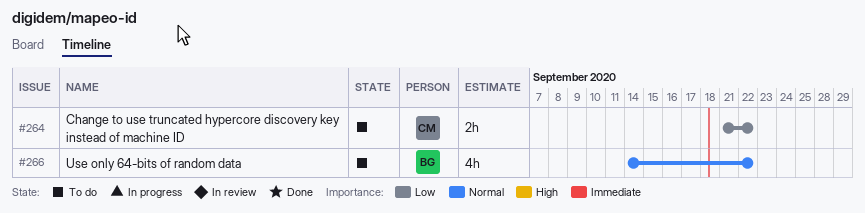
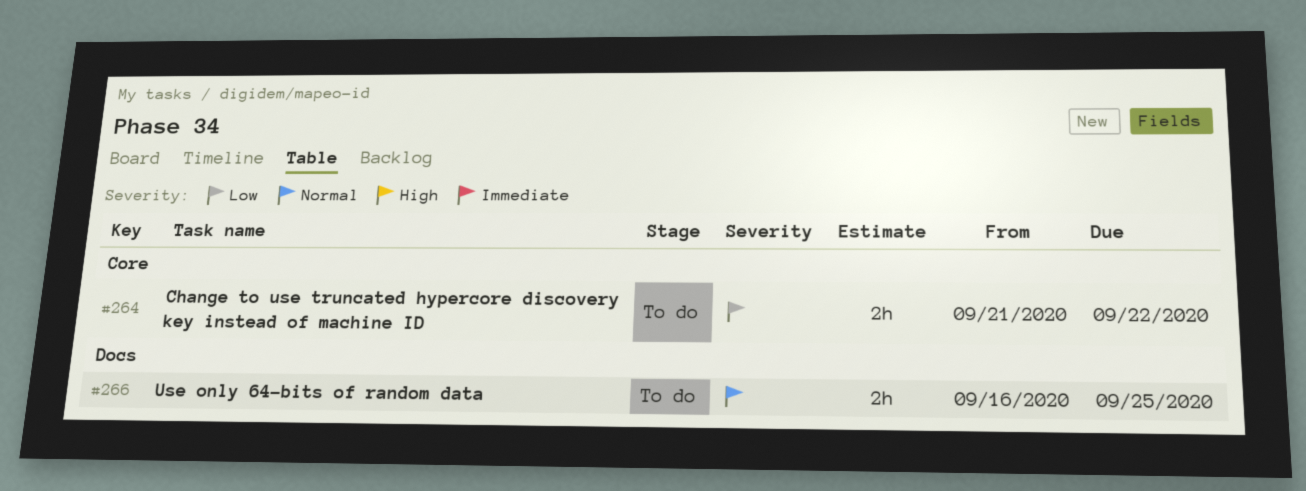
#266, estimate: 4h -> 2h
#266, start: Sep 14 -> Sep 16
#266, due: Sep 22 -> Sep 25

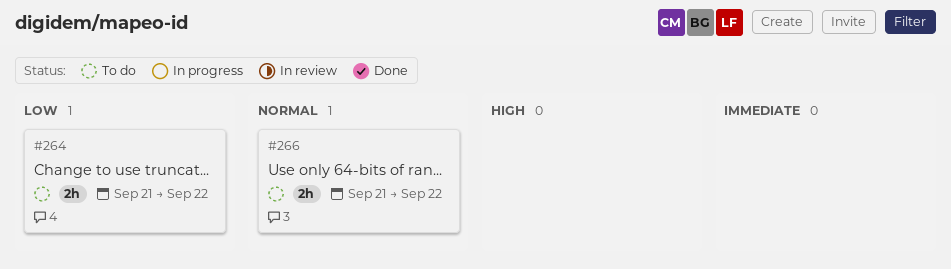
#266, start: Sep 16 -> Sep 21
#266, due: Sep 25 -> Sep 22

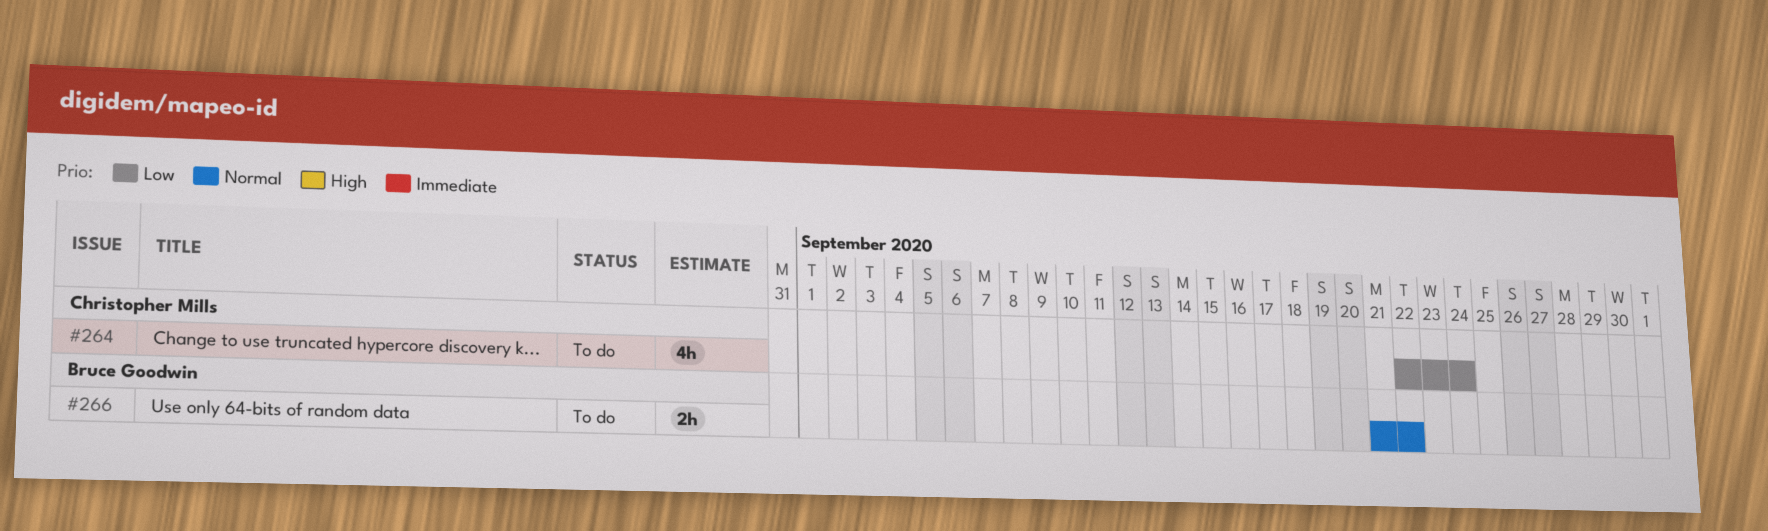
#264, estimate: 2h -> 4h
#264, start: Sep 21 -> Sep 22
#264, due: Sep 22 -> Sep 24

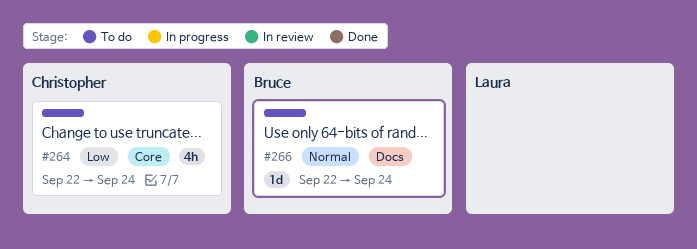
#266, estimate: 2h -> 1d
#266, start: Sep 21 -> Sep 22
#266, due: Sep 22 -> Sep 24

